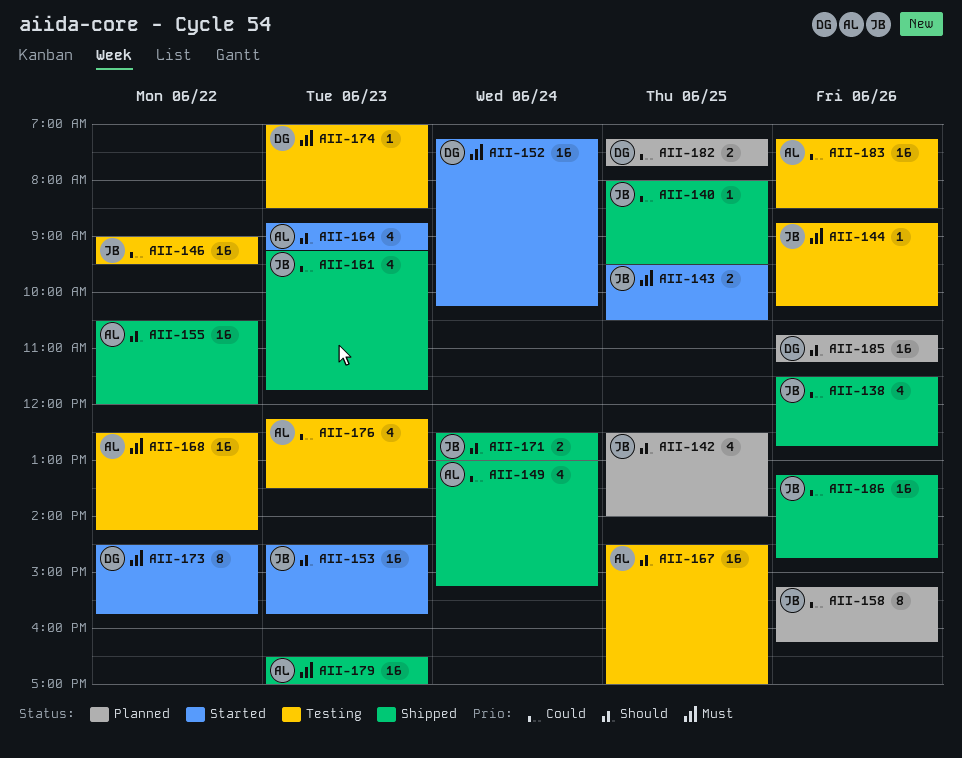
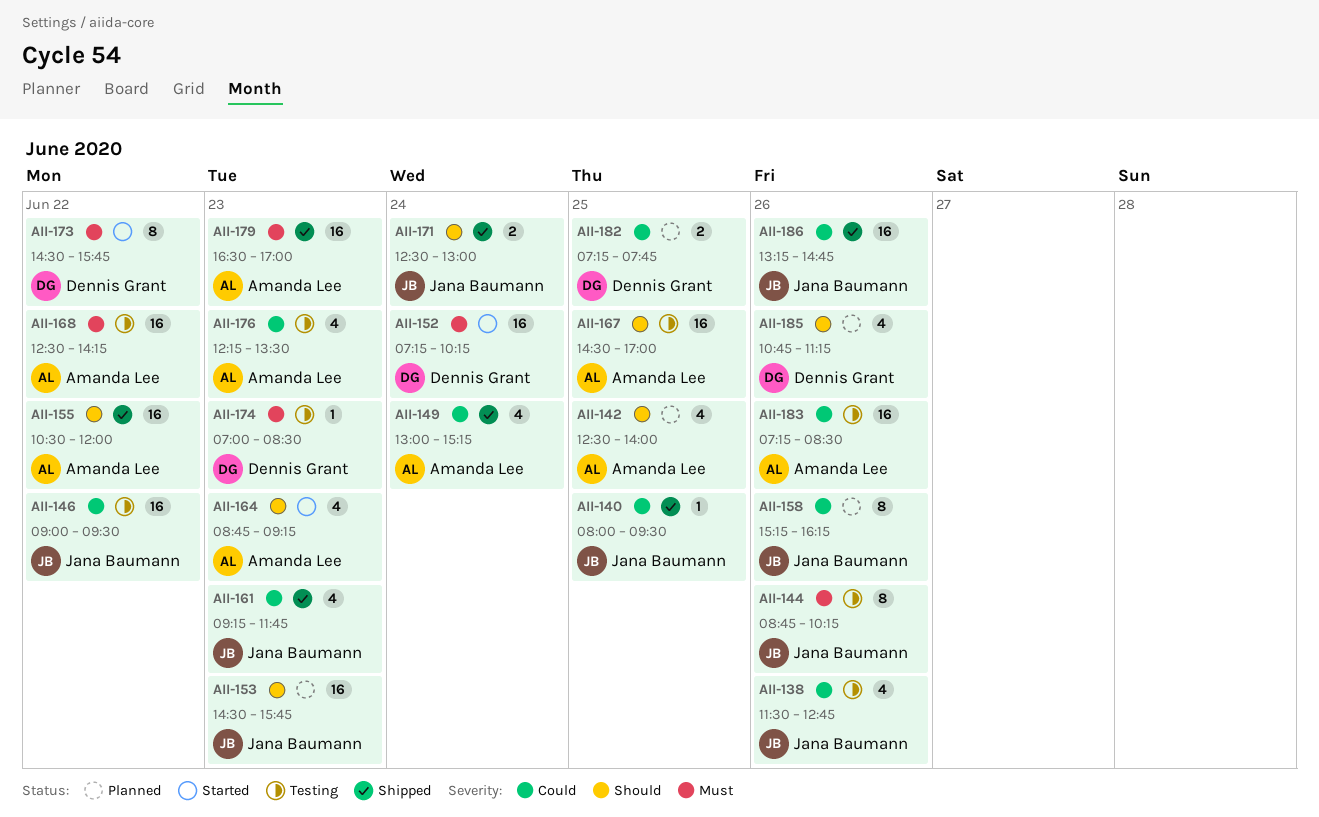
AII-138, status: Shipped -> Testing
AII-142, owner: Jana Baumann -> Amanda Lee
AII-143: present -> none
AII-144, estimate: 1 -> 8
AII-153, status: Started -> Planned
AII-185, estimate: 16 -> 4

